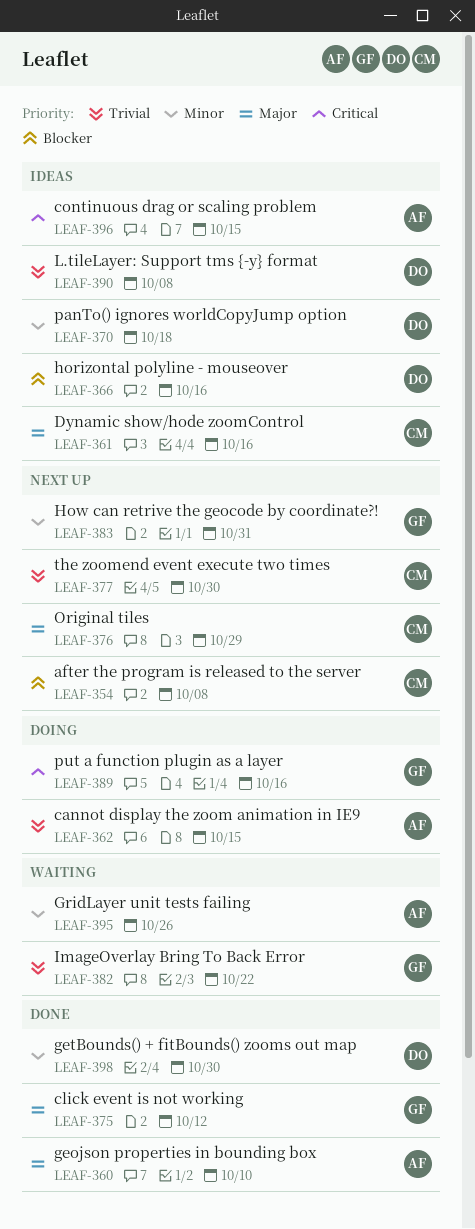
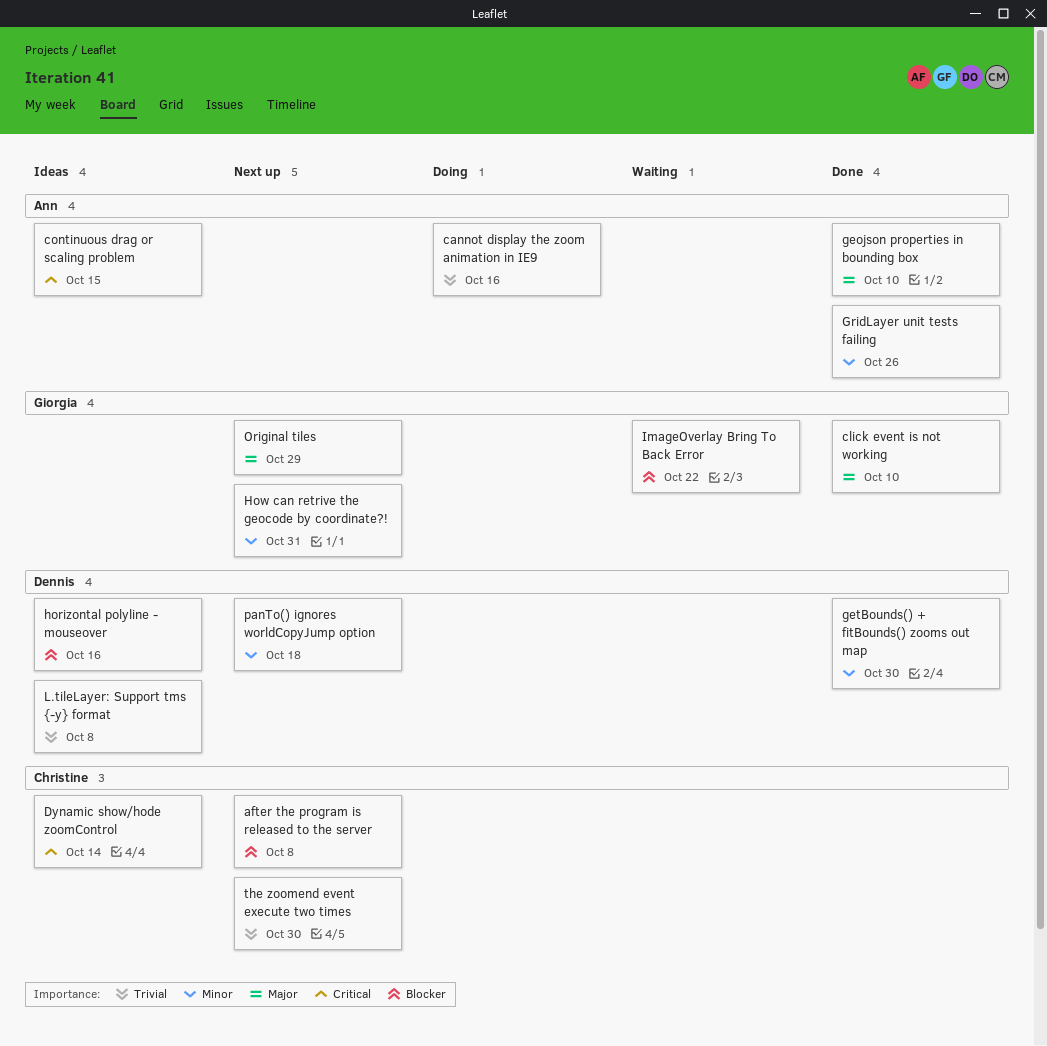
cannot display the zoom animation in IE9, due: Oct 15 -> Oct 16
click event is not working, due: Oct 12 -> Oct 10
Dynamic show/hode zoomControl, priority: Major -> Critical
Dynamic show/hode zoomControl, due: Oct 16 -> Oct 14
GridLayer unit tests failing, status: Waiting -> Done
ImageOverlay Bring To Back Error, priority: Trivial -> Blocker
Original tiles, owner: Christine -> Giorgia
panTo() ignores worldCopyJump option, status: Ideas -> Next up
put a function plugin as a layer: present -> none

